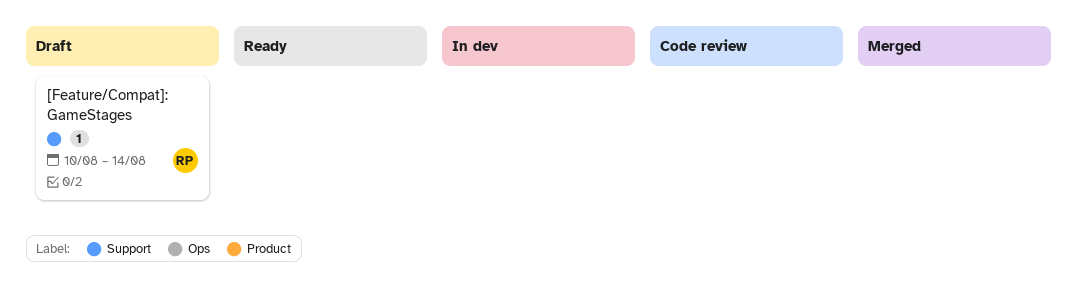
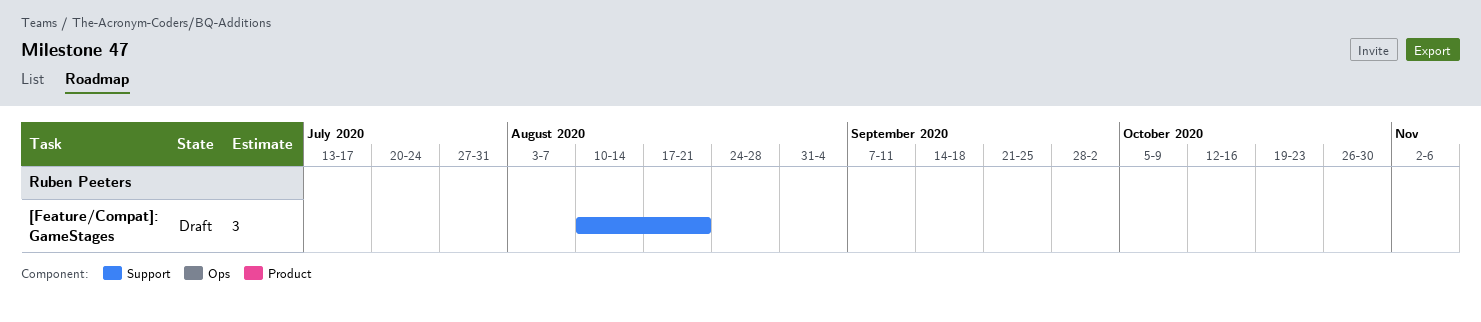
[Feature/Compat]: GameStages, estimate: 1 -> 3
[Feature/Compat]: GameStages, due: Aug 14 -> Aug 21

